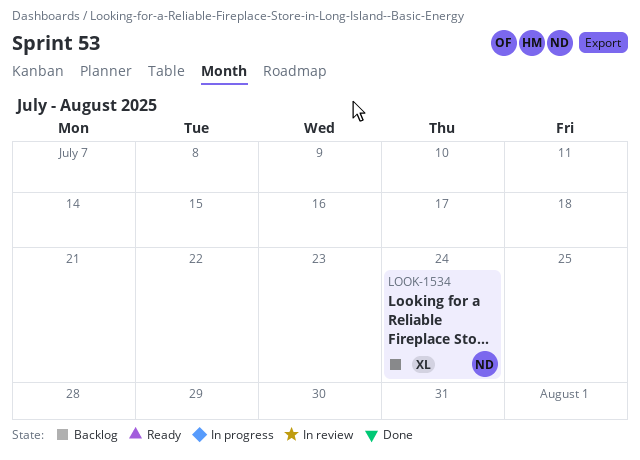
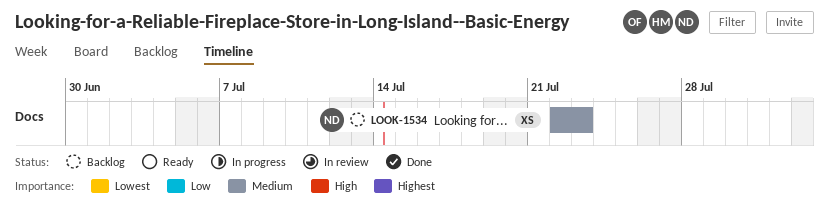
LOOK-1534, estimate: XL -> XS
LOOK-1534, due: Jul 24 -> Jul 23

